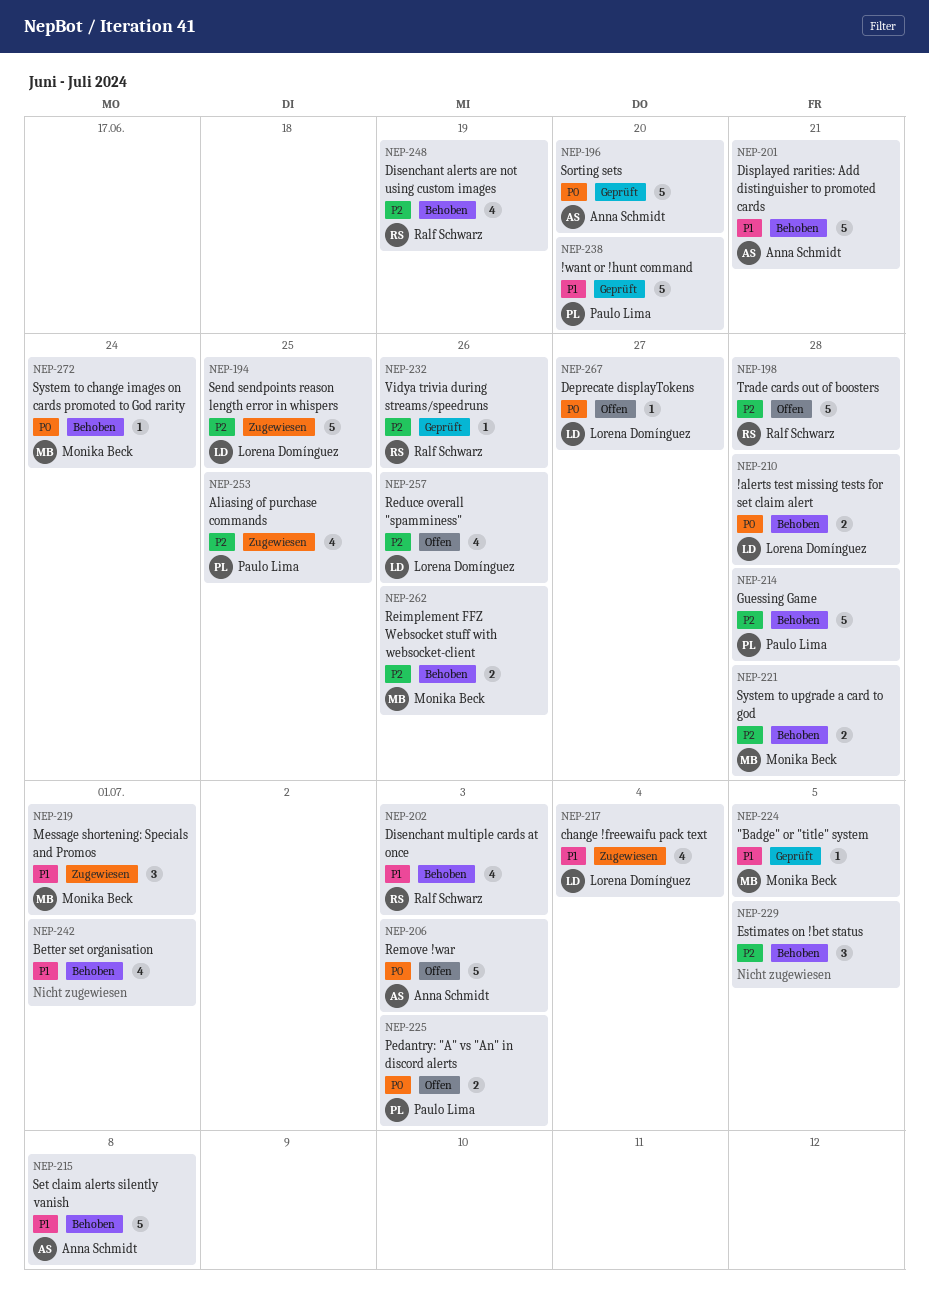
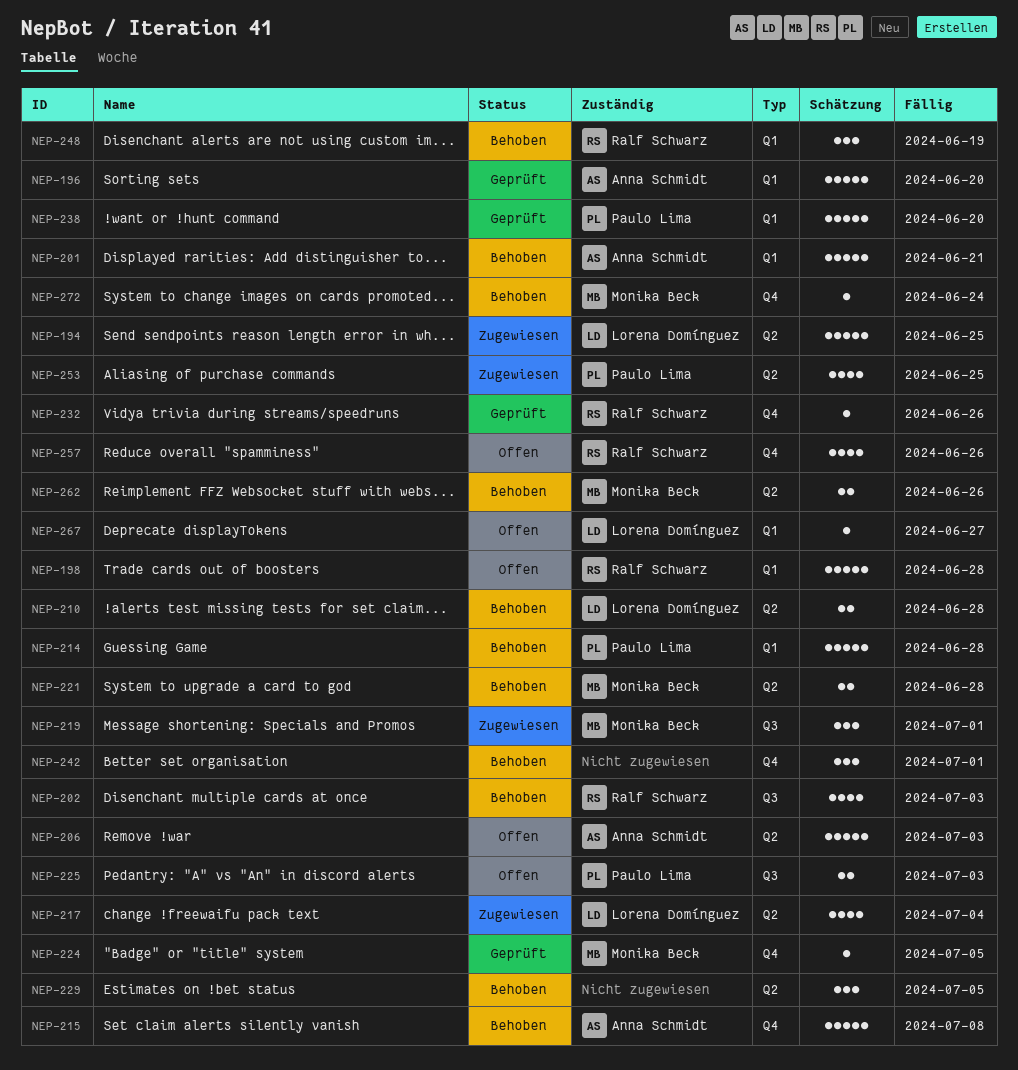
NEP-242, estimate: 4 -> 3
NEP-248, estimate: 4 -> 3
NEP-257, owner: Lorena Domínguez -> Ralf Schwarz

